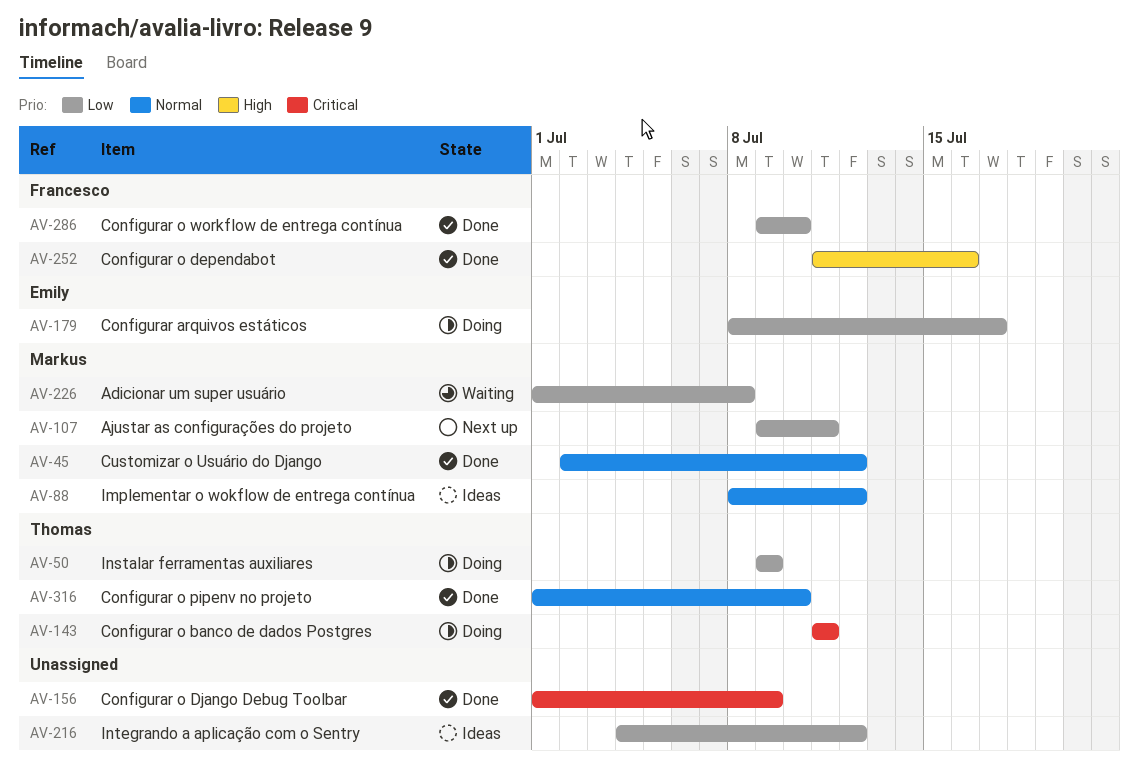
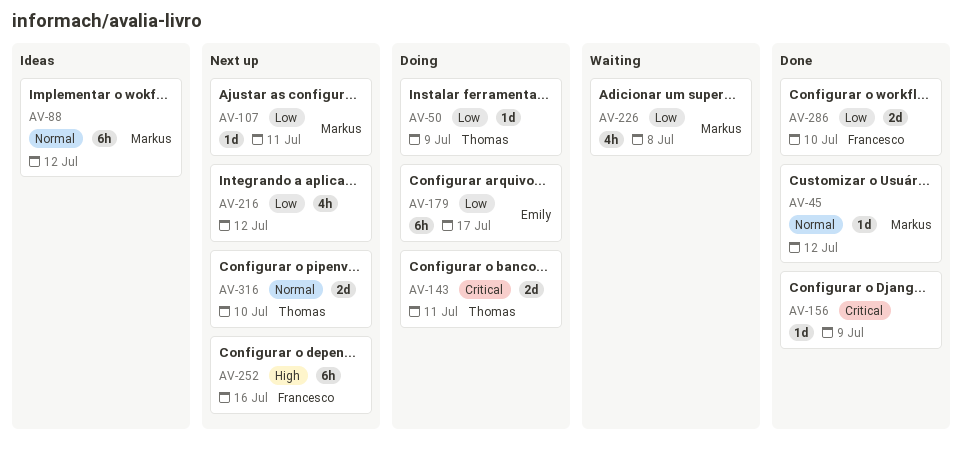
AV-216, status: Ideas -> Next up
AV-252, status: Done -> Next up
AV-316, status: Done -> Next up

